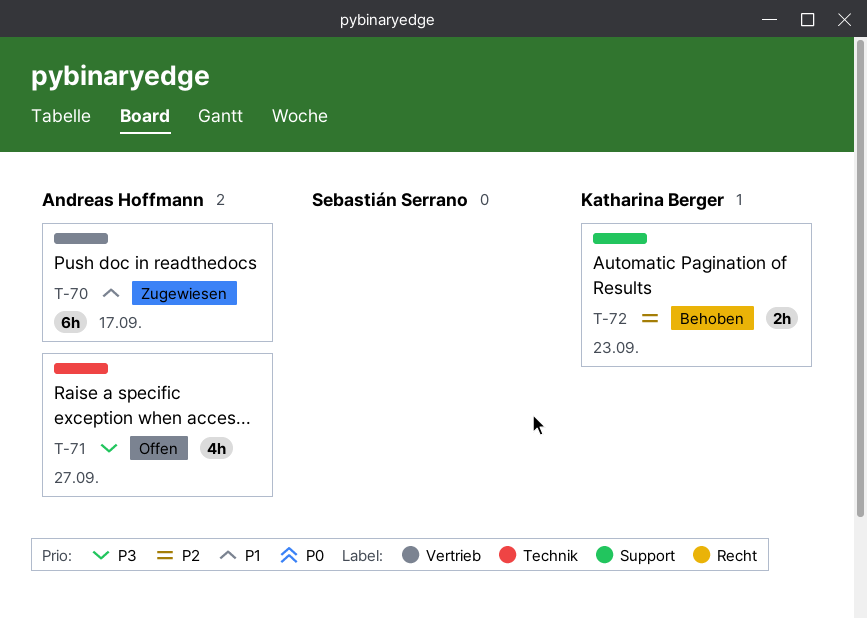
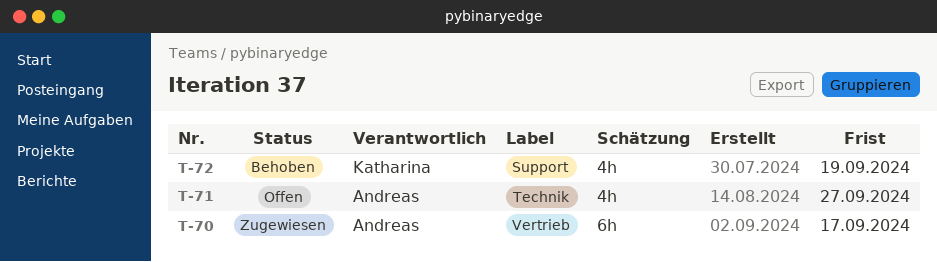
T-72, estimate: 2h -> 4h
T-72, due: Sep 23 -> Sep 19

